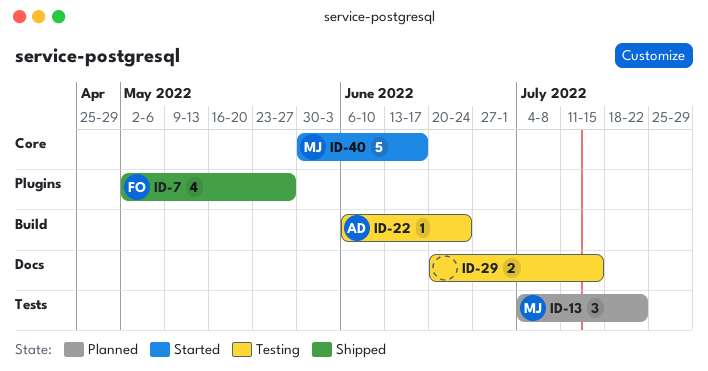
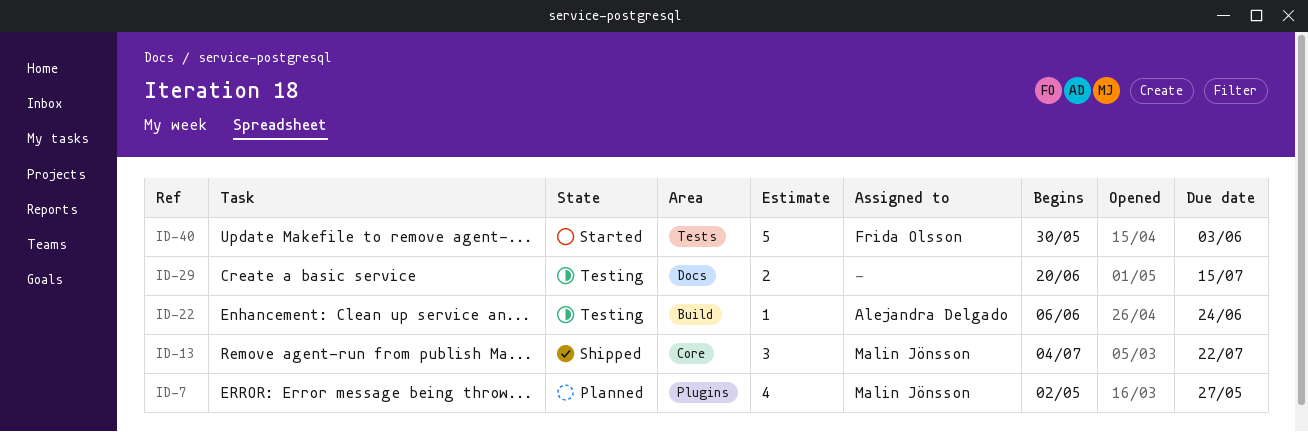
ID-7, status: Shipped -> Planned
ID-7, owner: Frida Olsson -> Malin Jönsson
ID-13, status: Planned -> Shipped
ID-13, label: Tests -> Core
ID-40, owner: Malin Jönsson -> Frida Olsson
ID-40, label: Core -> Tests
ID-40, due: Jun 17 -> Jun 3

